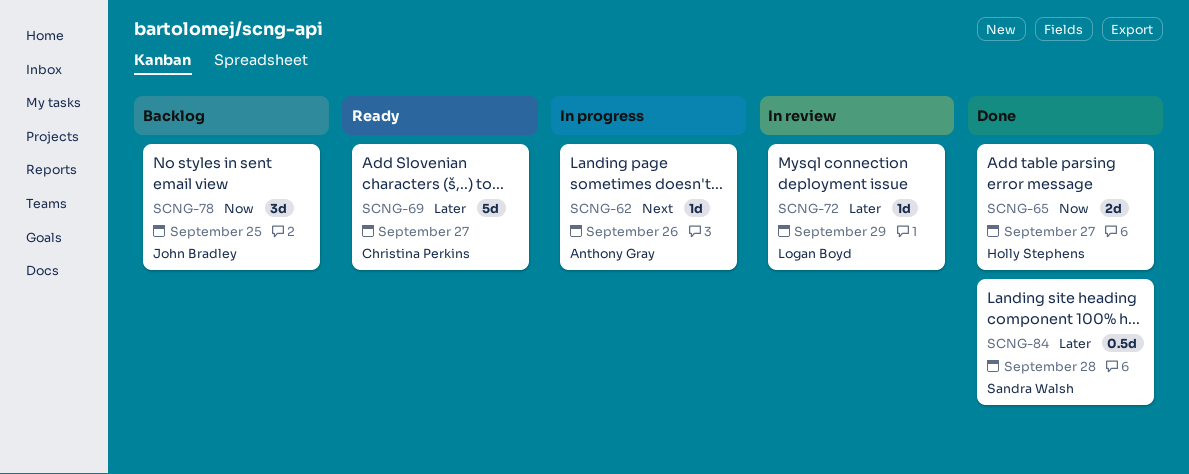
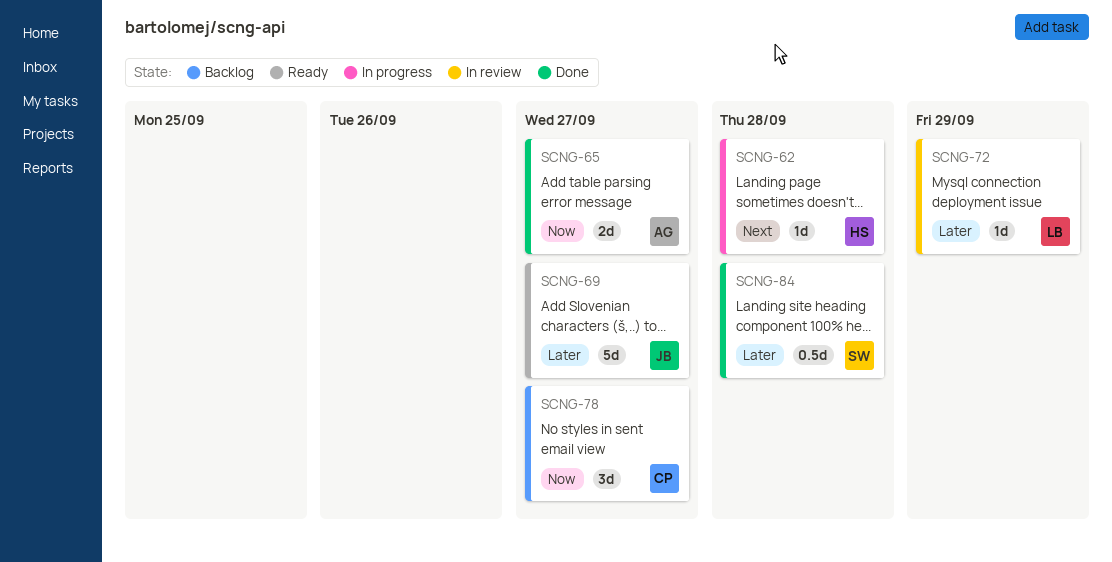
SCNG-62, owner: Anthony Gray -> Holly Stephens
SCNG-62, due: Sep 26 -> Sep 28
SCNG-65, owner: Holly Stephens -> Anthony Gray
SCNG-69, owner: Christina Perkins -> John Bradley
SCNG-78, owner: John Bradley -> Christina Perkins
SCNG-78, due: Sep 25 -> Sep 27

